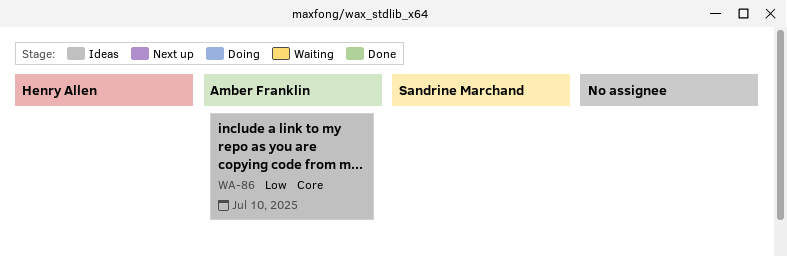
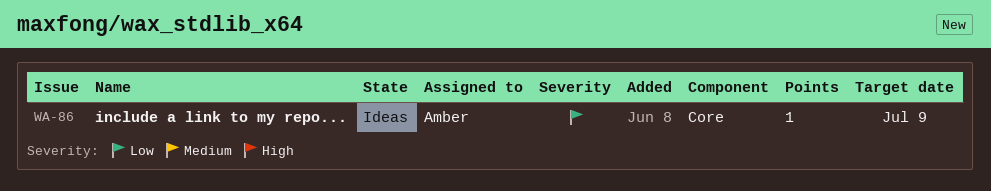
WA-86, due: Jul 10 -> Jul 9

